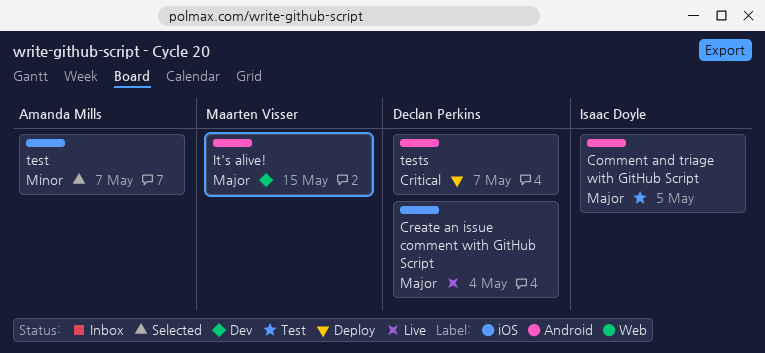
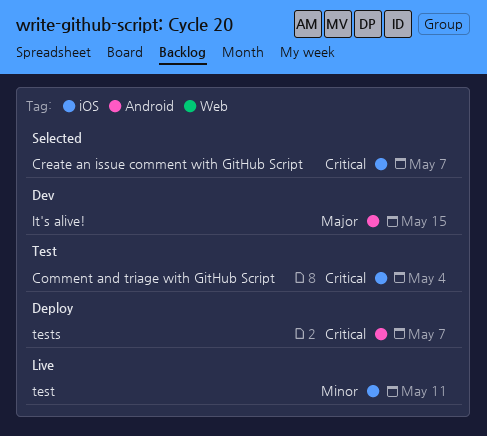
Comment and triage with GitHub Script, priority: Major -> Critical
Comment and triage with GitHub Script, label: Android -> iOS
Comment and triage with GitHub Script, due: May 5 -> May 4
Create an issue comment with GitHub Script, status: Live -> Selected
Create an issue comment with GitHub Script, priority: Major -> Critical
Create an issue comment with GitHub Script, due: May 4 -> May 7
test, status: Selected -> Live
test, due: May 7 -> May 11

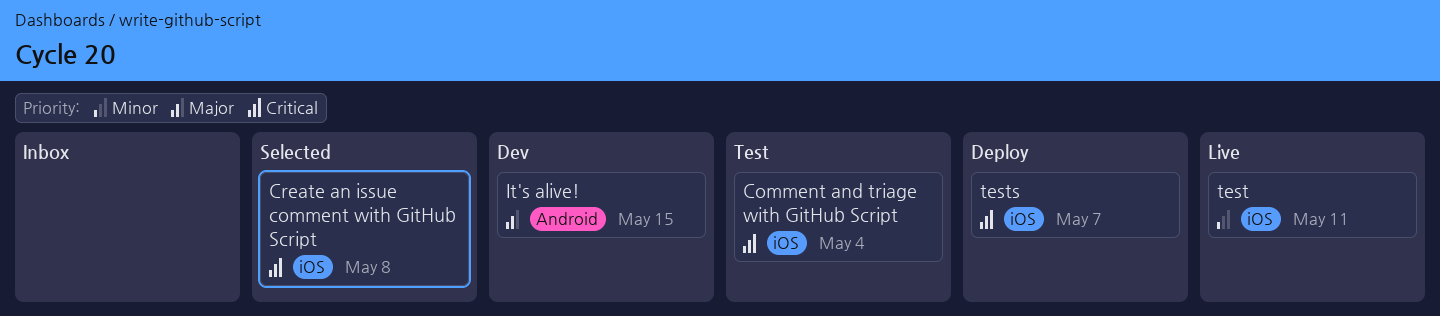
Create an issue comment with GitHub Script, due: May 7 -> May 8
tests, label: Android -> iOS

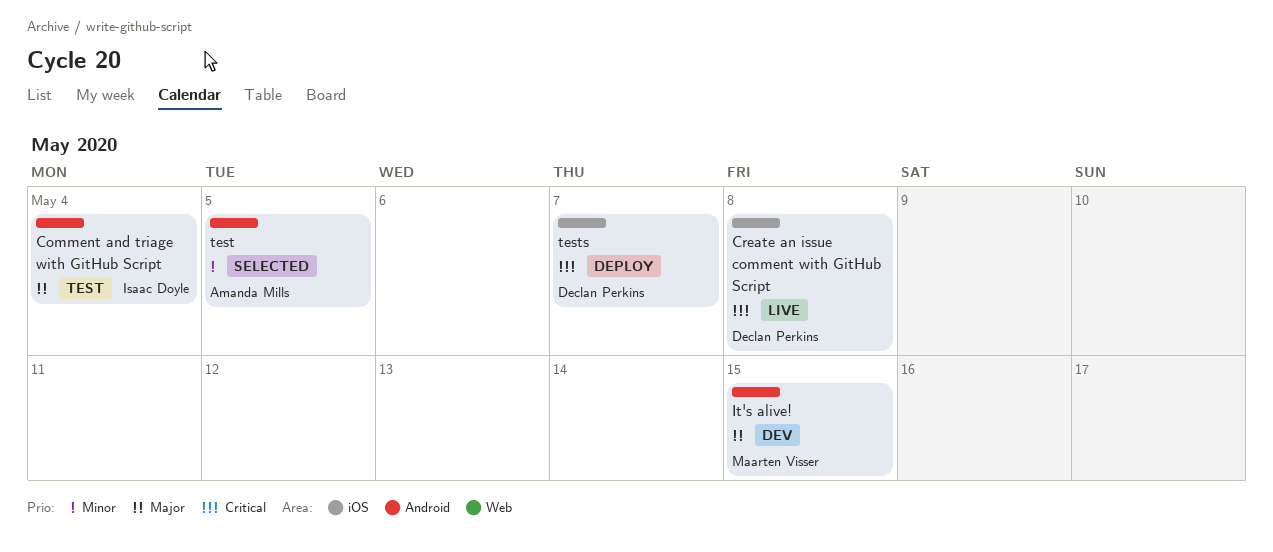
Comment and triage with GitHub Script, priority: Critical -> Major
Comment and triage with GitHub Script, label: iOS -> Android
Create an issue comment with GitHub Script, status: Selected -> Live
test, status: Live -> Selected
test, label: iOS -> Android
test, due: May 11 -> May 5

